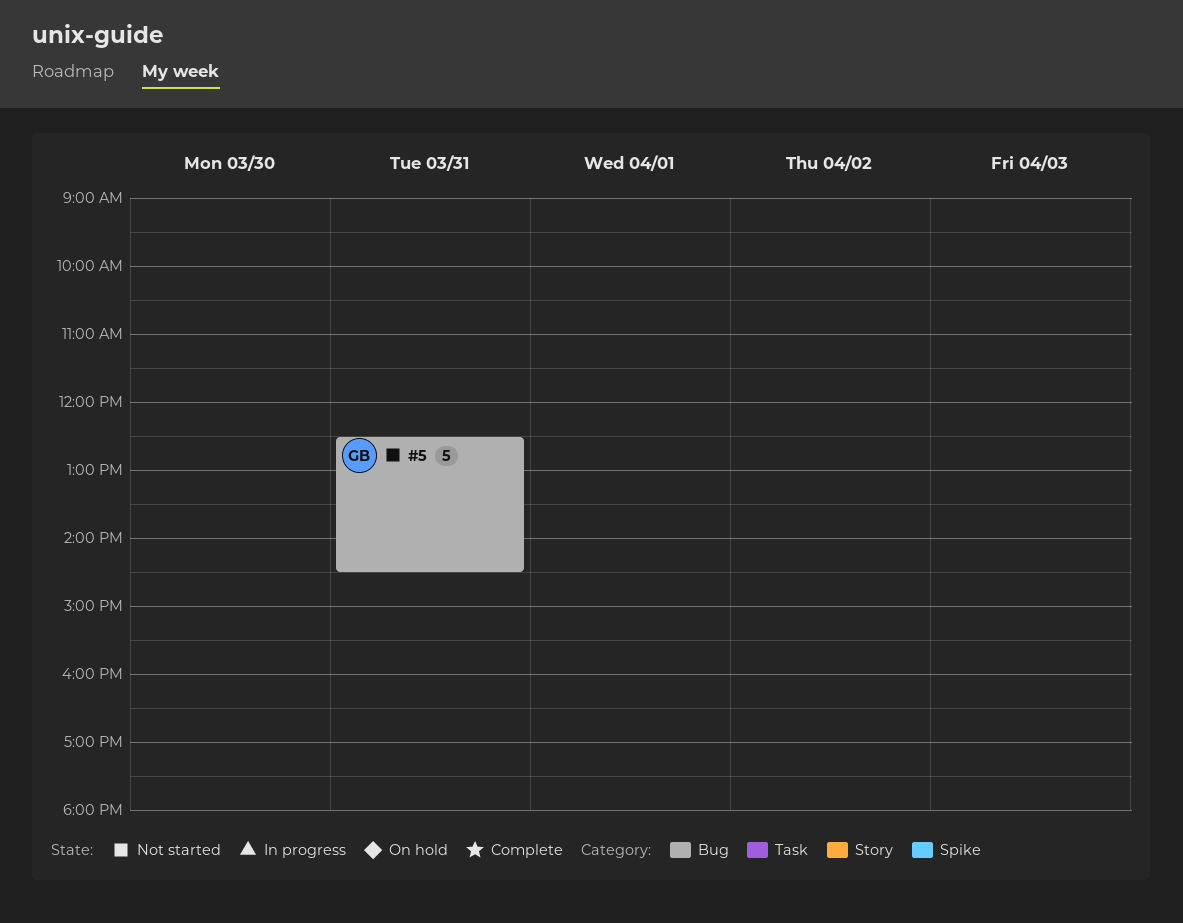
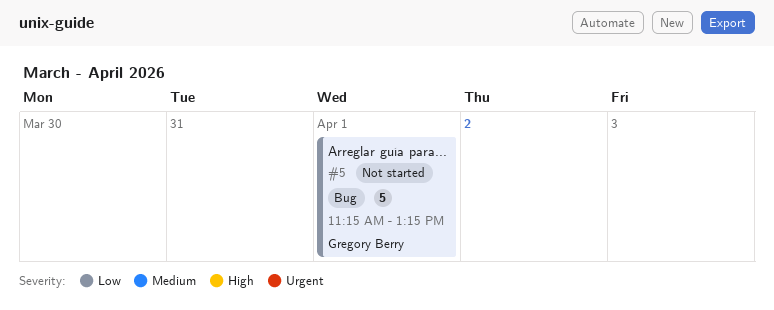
#5, day: Mar 31 -> Apr 1
#5, begins: 12:30 -> 11:15
#5, ends: 14:30 -> 13:15

